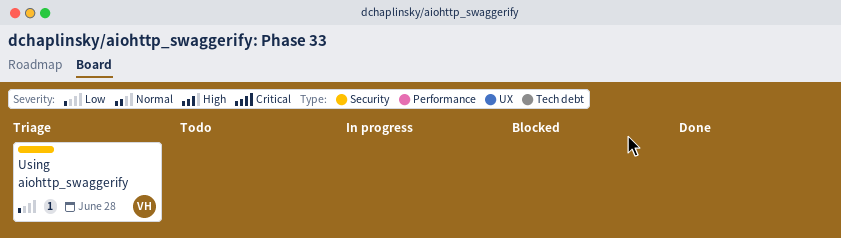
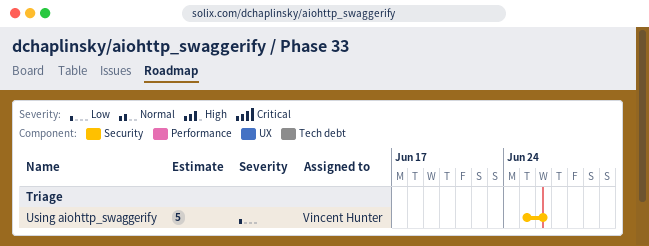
Using aiohttp_swaggerify, estimate: 1 -> 5
Using aiohttp_swaggerify, due: Jun 28 -> Jun 26

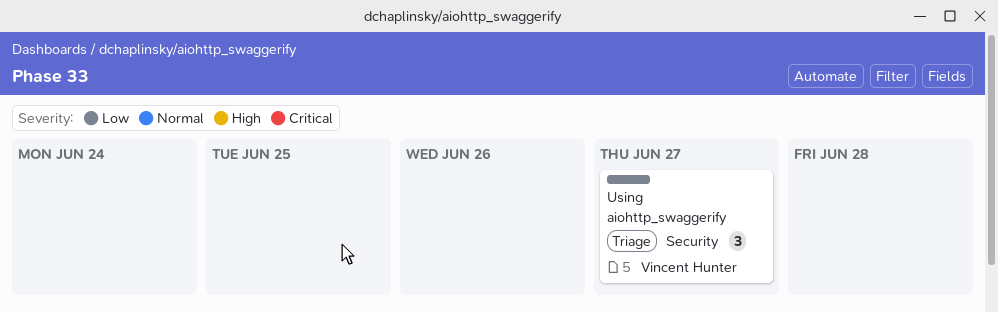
Using aiohttp_swaggerify, estimate: 5 -> 3
Using aiohttp_swaggerify, due: Jun 26 -> Jun 27

